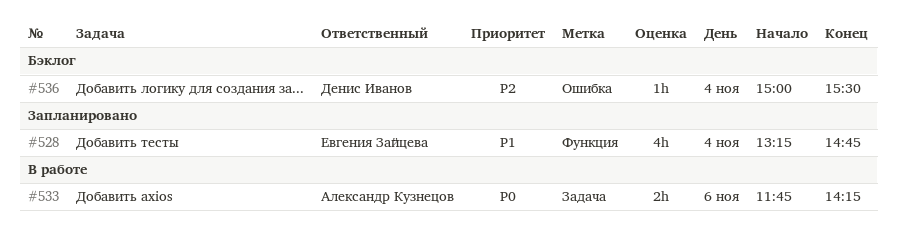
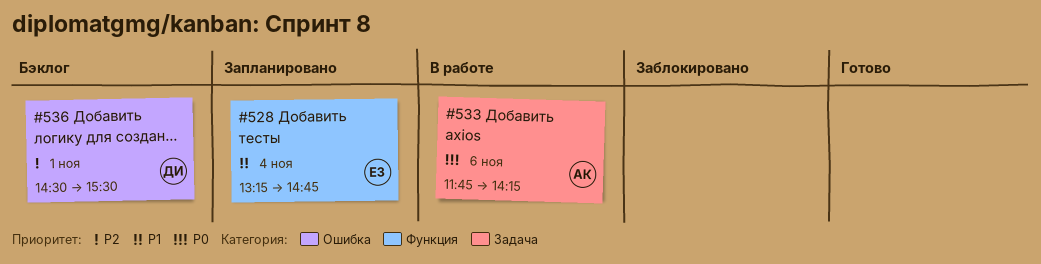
#536, day: Nov 4 -> Nov 1
#536, begins: 15:00 -> 14:30

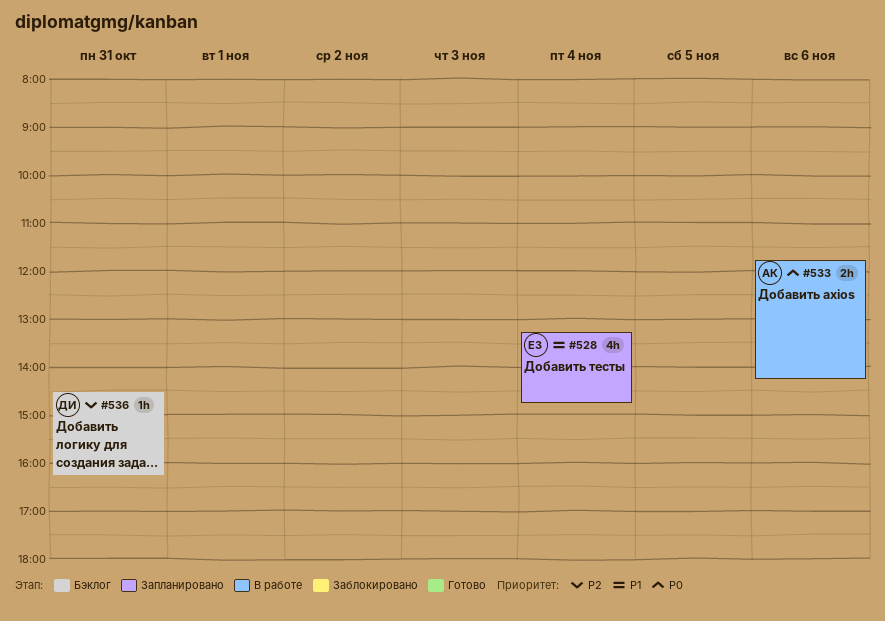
#536, day: Nov 1 -> Oct 31
#536, ends: 15:30 -> 16:15

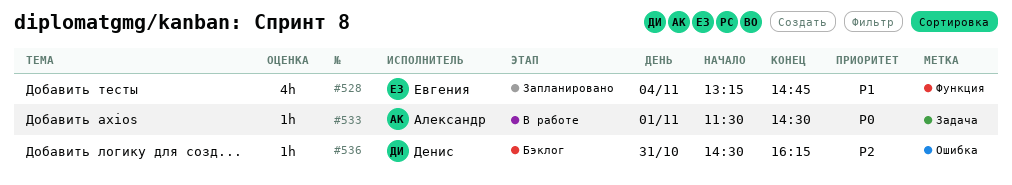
#533, estimate: 2h -> 1h
#533, day: Nov 6 -> Nov 1
#533, begins: 11:45 -> 11:30
#533, ends: 14:15 -> 14:30

